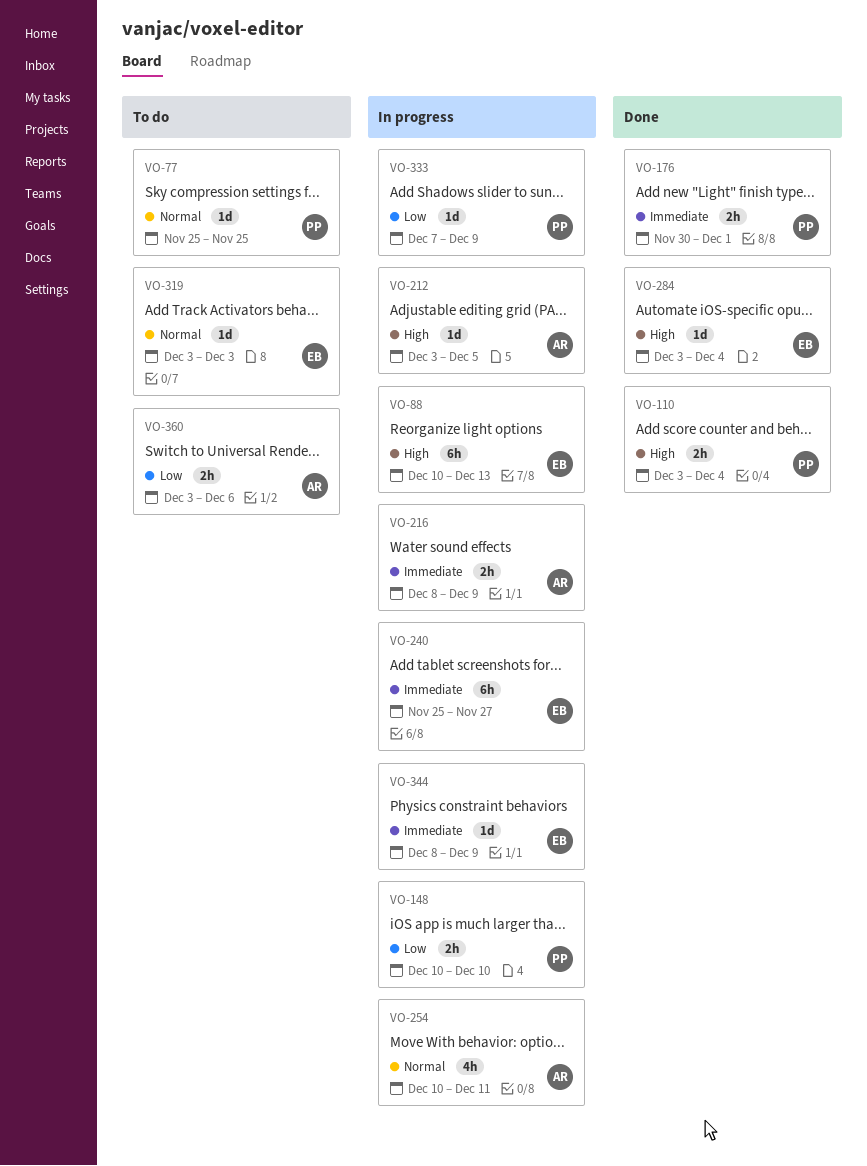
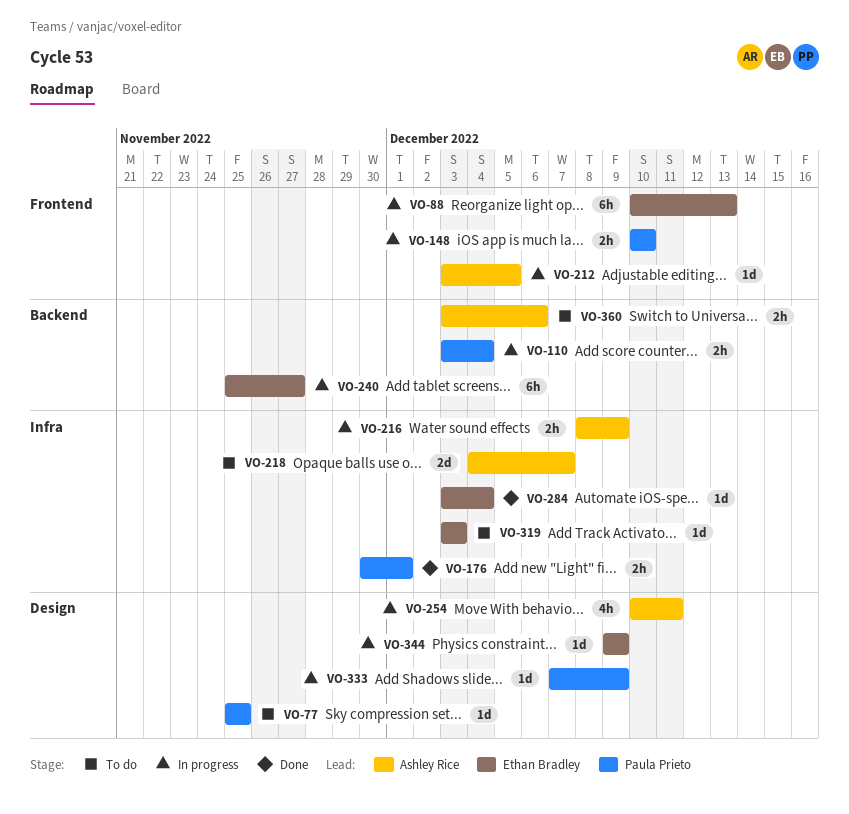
VO-110, status: Done -> In progress
VO-218: none -> present
VO-344, start: Dec 8 -> Dec 9

